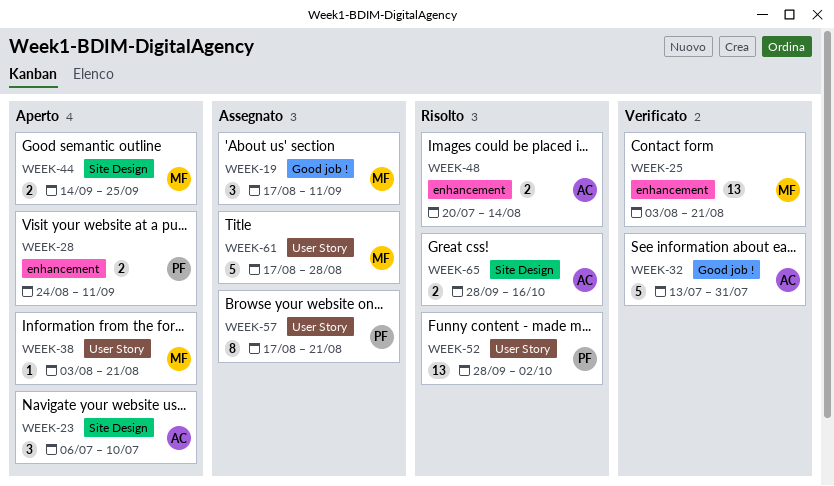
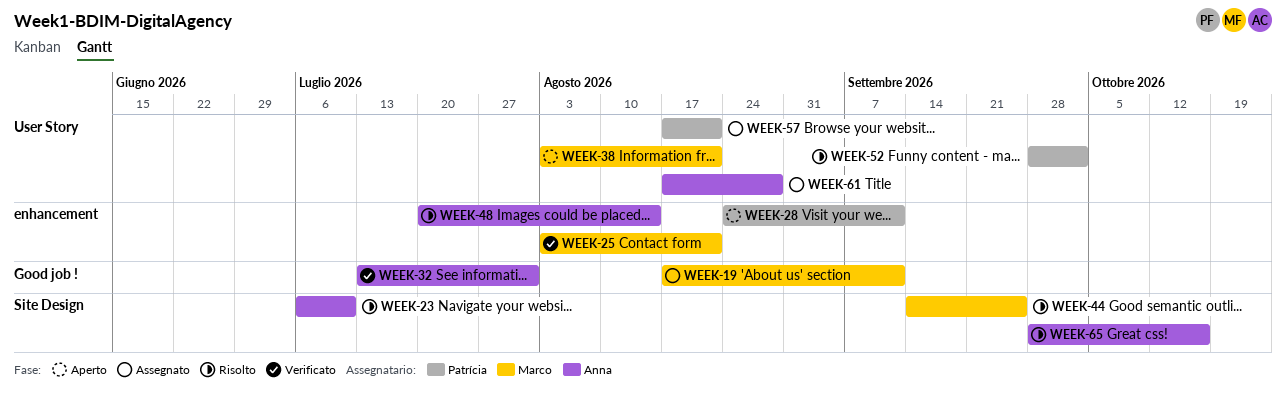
WEEK-23, status: Aperto -> Risolto
WEEK-44, status: Aperto -> Risolto
WEEK-61, owner: Marco -> Anna

